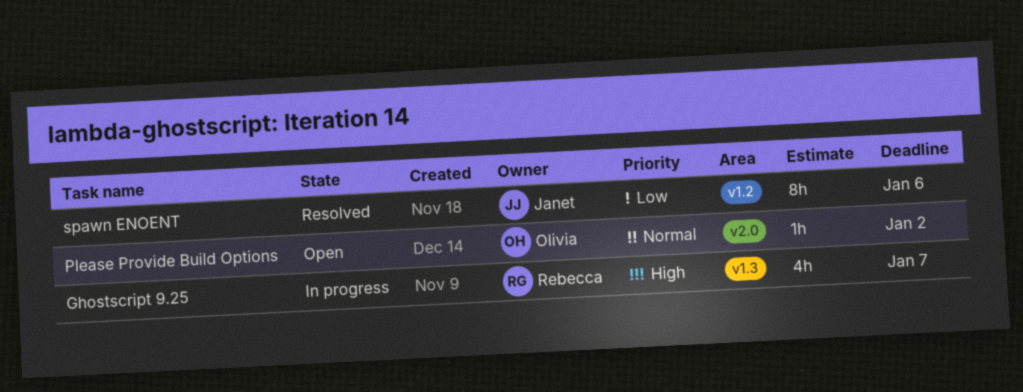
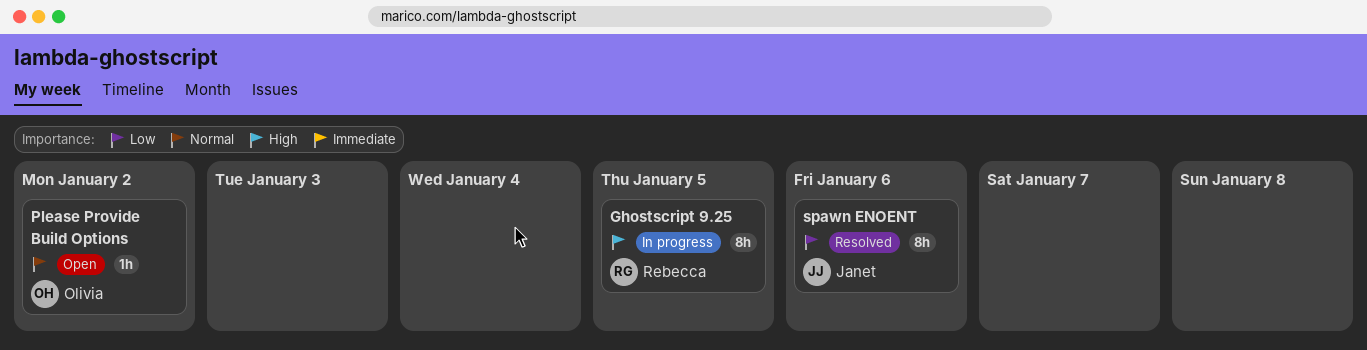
Ghostscript 9.25, estimate: 4h -> 8h
Ghostscript 9.25, due: Jan 7 -> Jan 5

